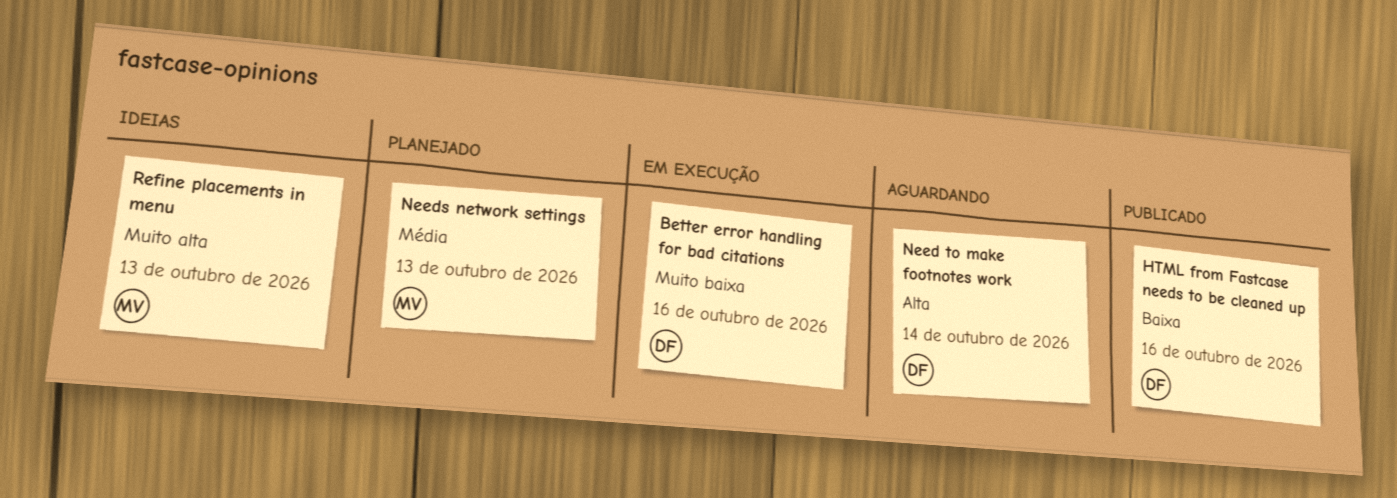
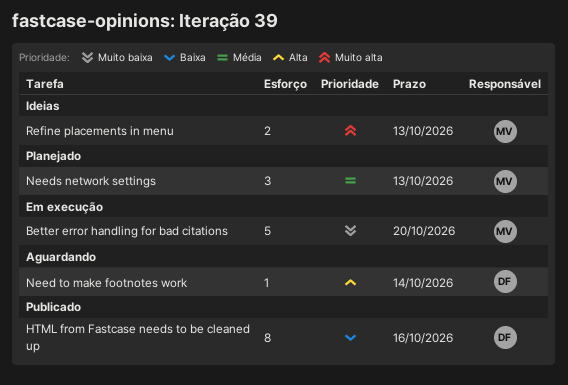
Better error handling for bad citations, owner: DF -> MV
Better error handling for bad citations, due: Oct 16 -> Oct 20

